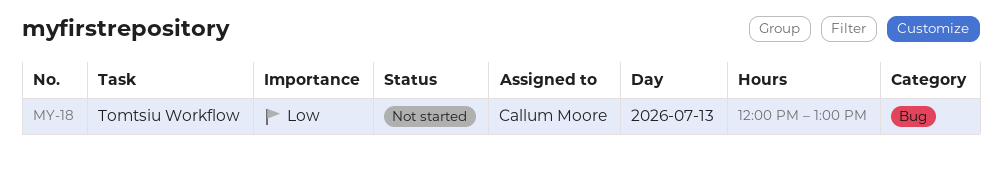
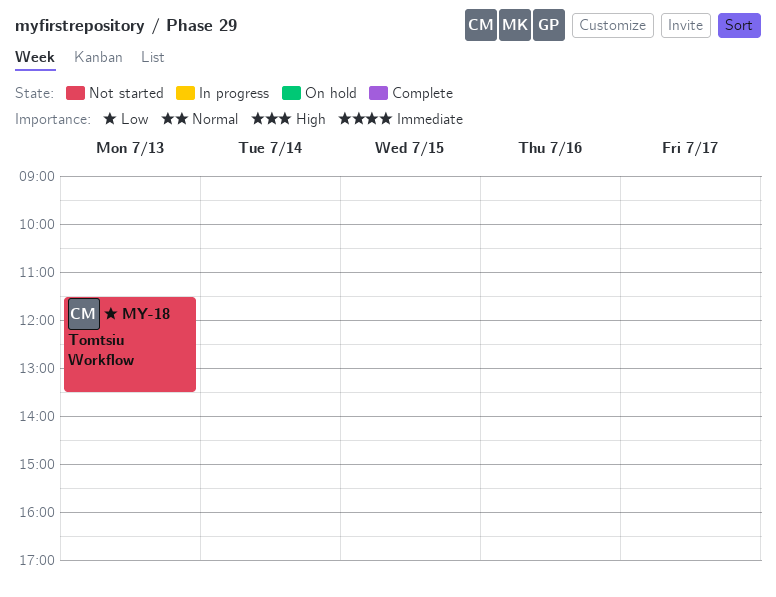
MY-18, begins: 12:00 -> 11:30
MY-18, ends: 13:00 -> 13:30

